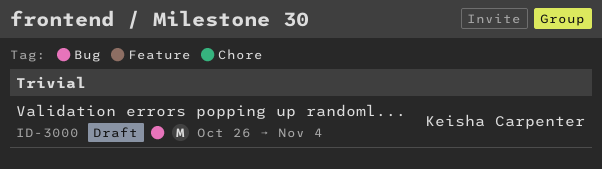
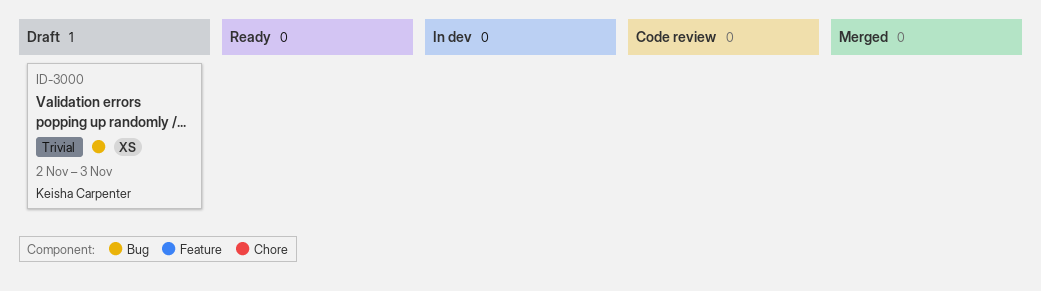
ID-3000, estimate: M -> XS
ID-3000, start: Oct 26 -> Nov 2
ID-3000, due: Nov 4 -> Nov 3

